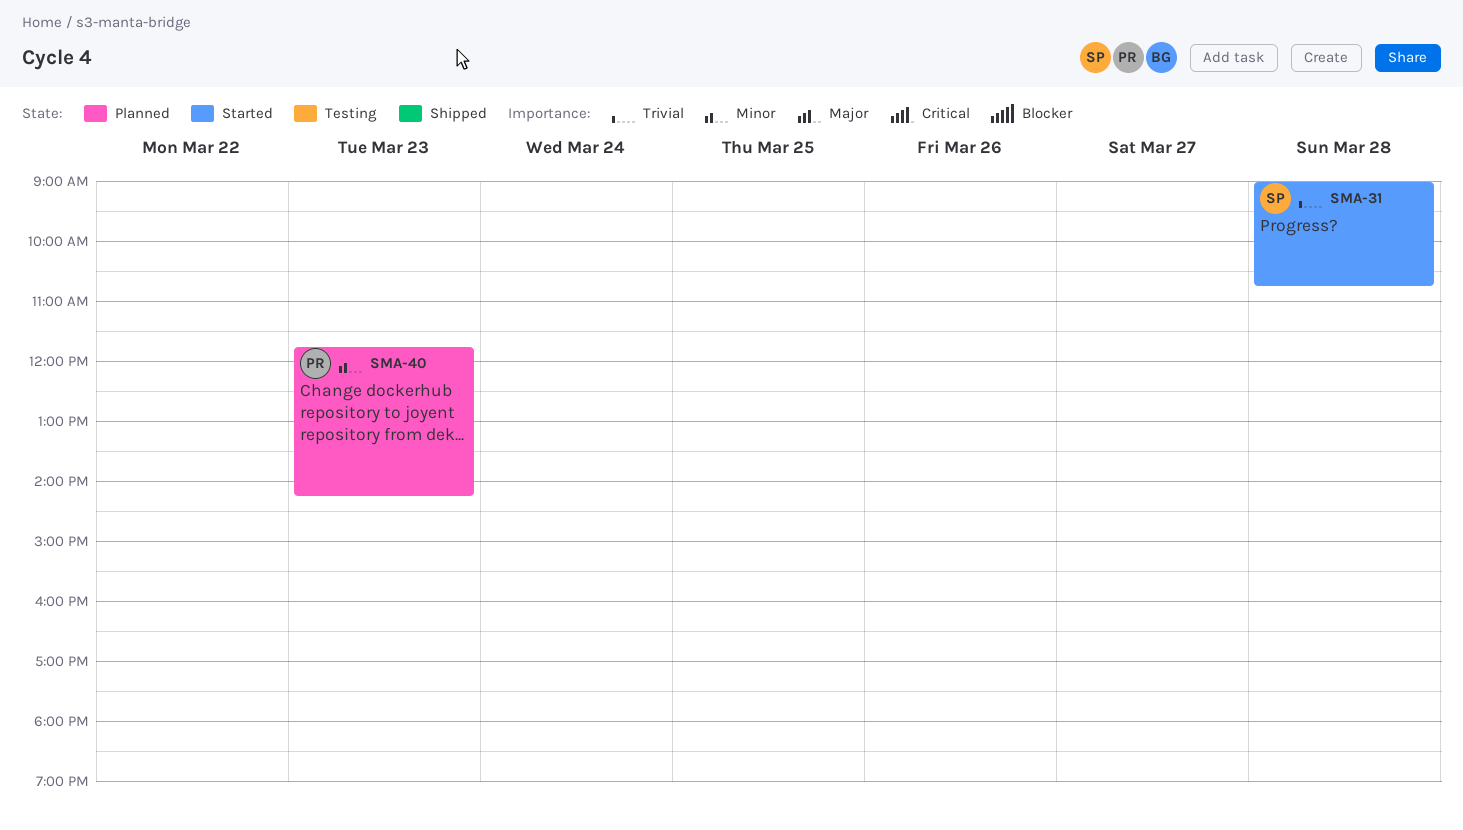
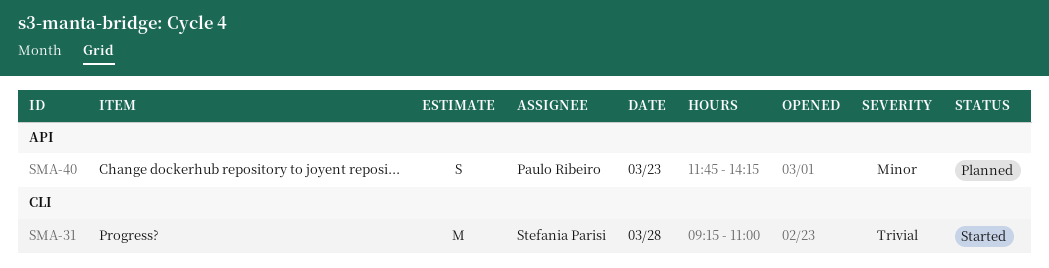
SMA-31, begins: 09:00 -> 09:15
SMA-31, ends: 10:45 -> 11:00

